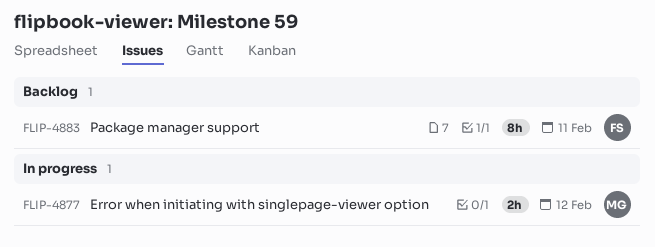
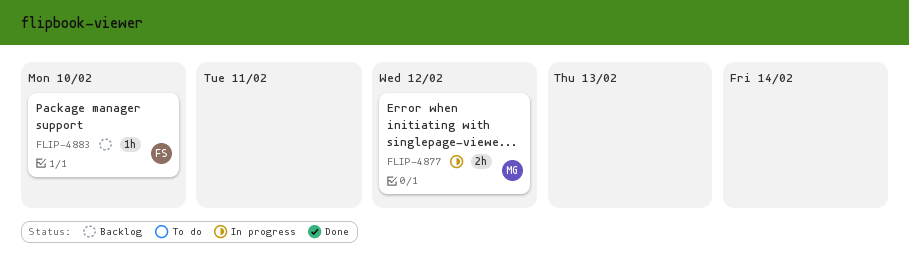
FLIP-4883, estimate: 8h -> 1h
FLIP-4883, due: Feb 11 -> Feb 10

